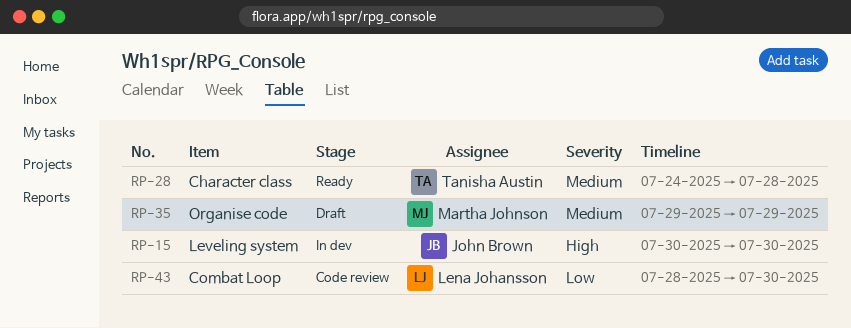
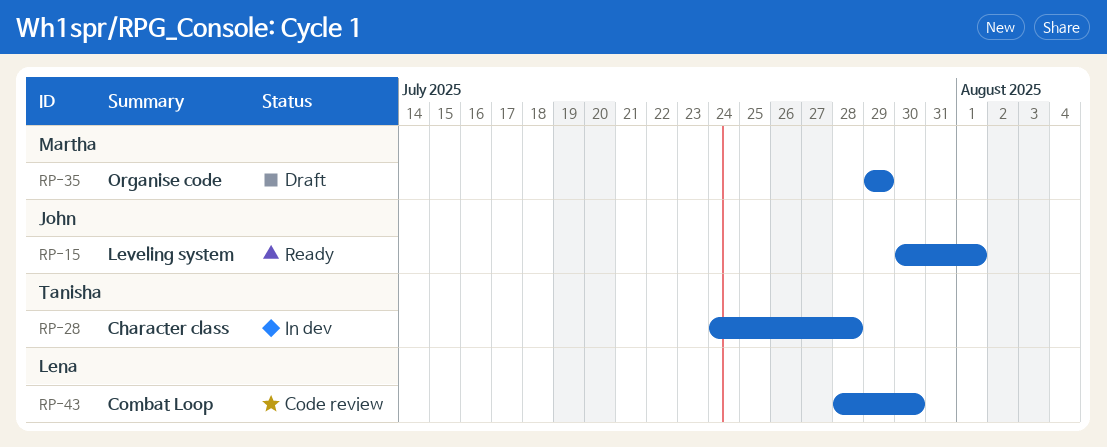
RP-15, status: In dev -> Ready
RP-15, due: Jul 30 -> Aug 1
RP-28, status: Ready -> In dev

